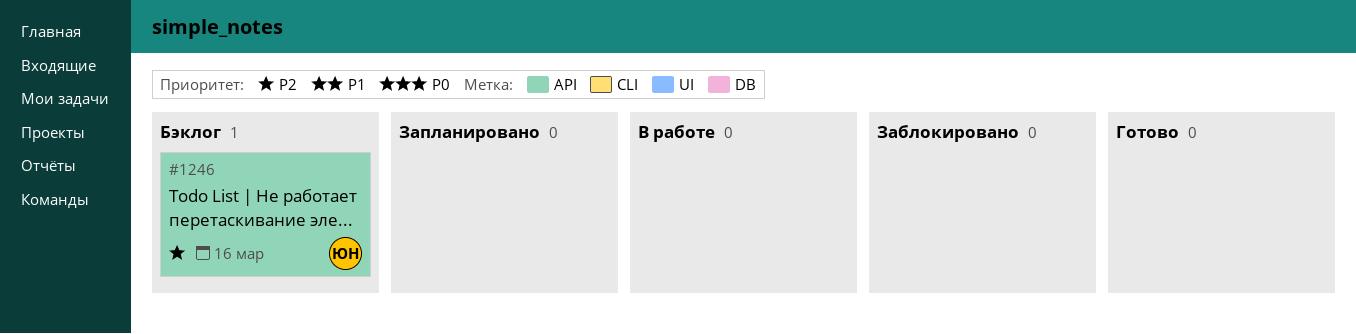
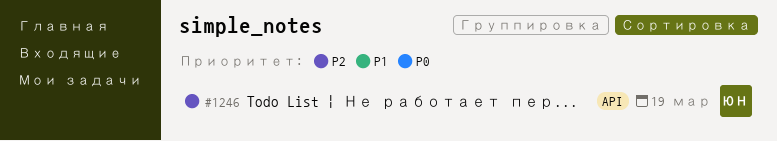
#1246, due: Mar 16 -> Mar 19

